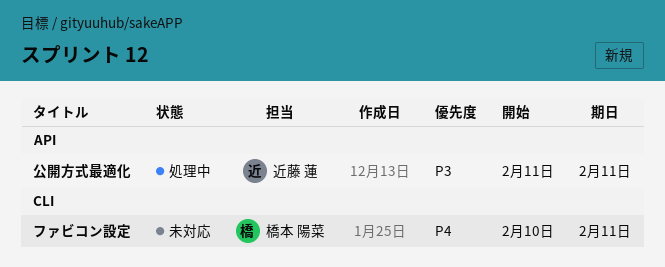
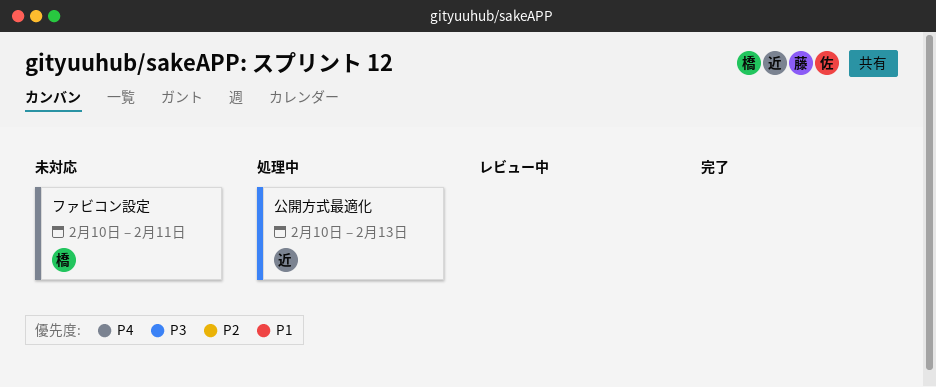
公開方式最適化, start: Feb 11 -> Feb 10
公開方式最適化, due: Feb 11 -> Feb 13

